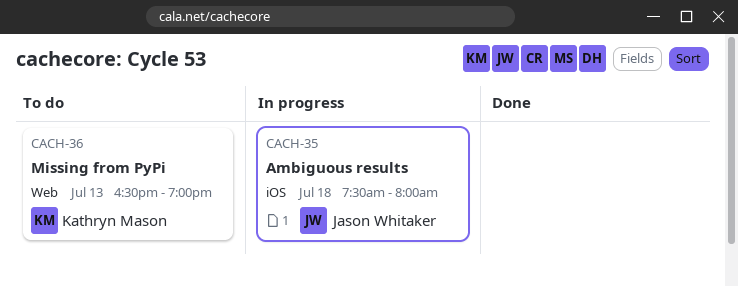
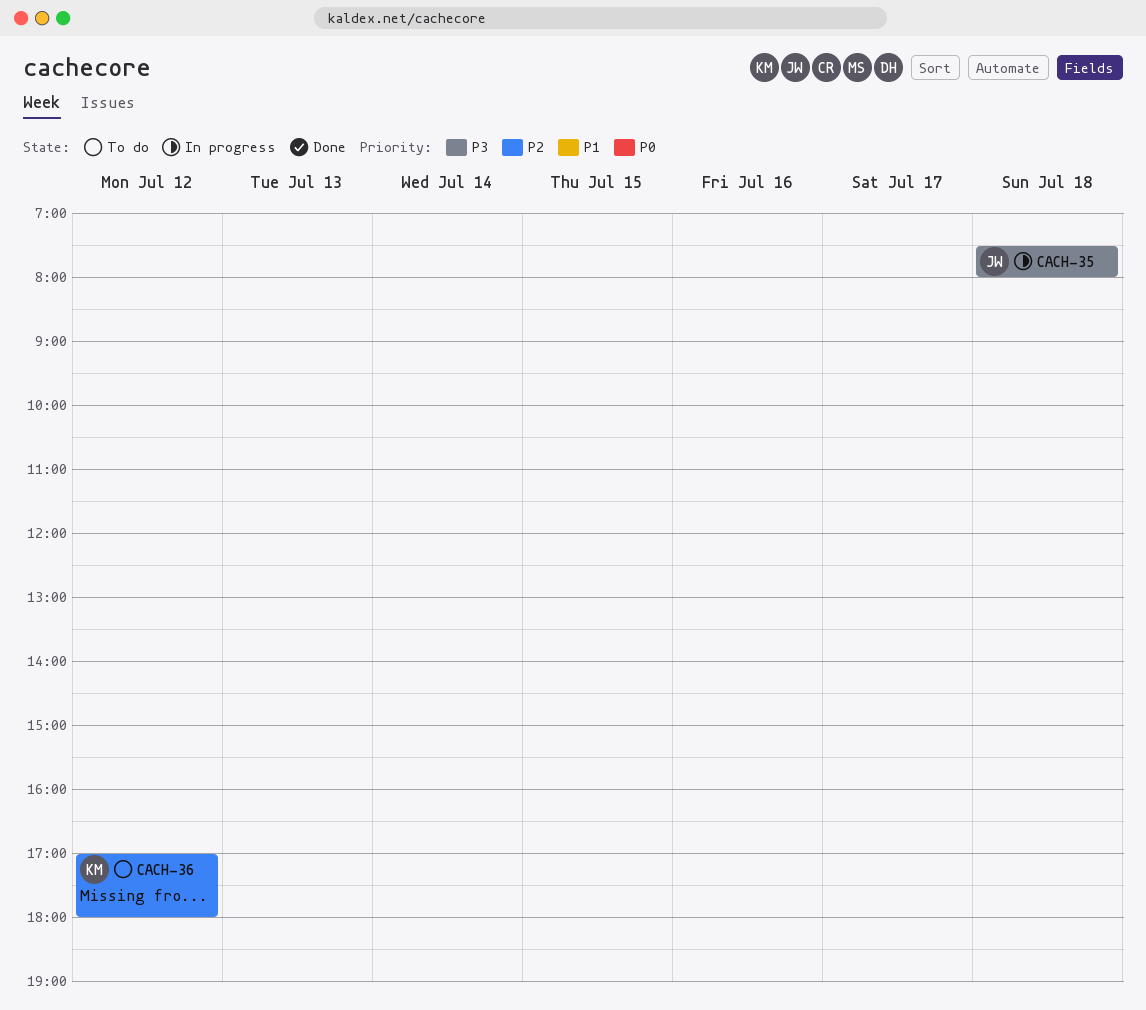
CACH-36, day: Jul 13 -> Jul 12
CACH-36, begins: 16:30 -> 17:00
CACH-36, ends: 19:00 -> 18:00

